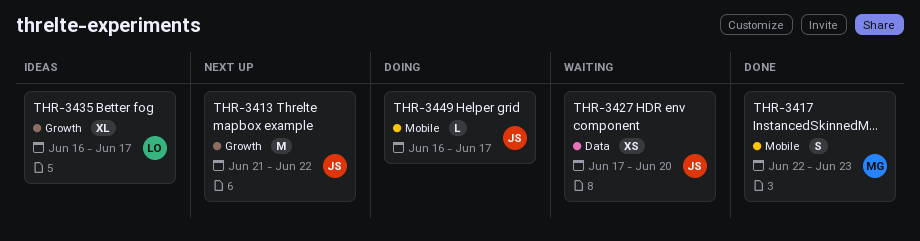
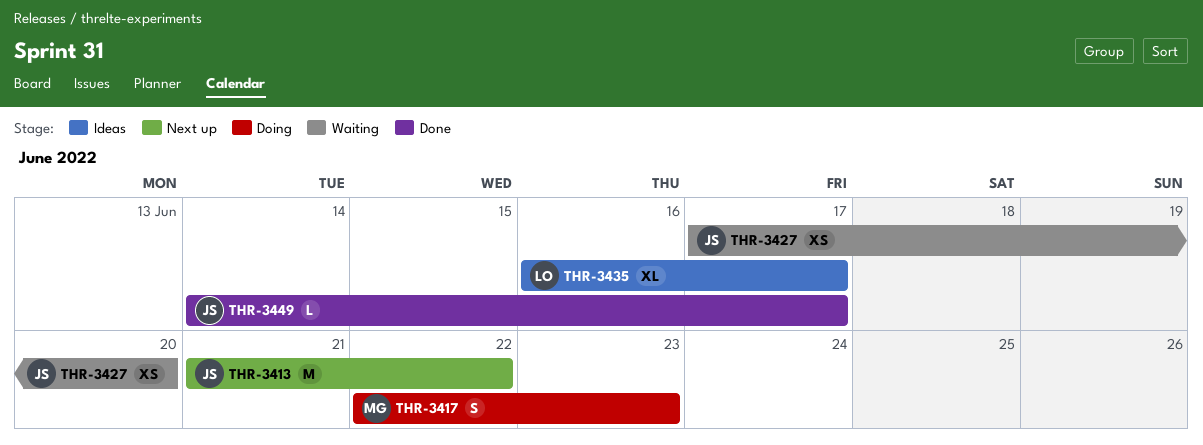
THR-3417, status: Done -> Doing
THR-3449, status: Doing -> Done
THR-3449, start: Jun 16 -> Jun 14

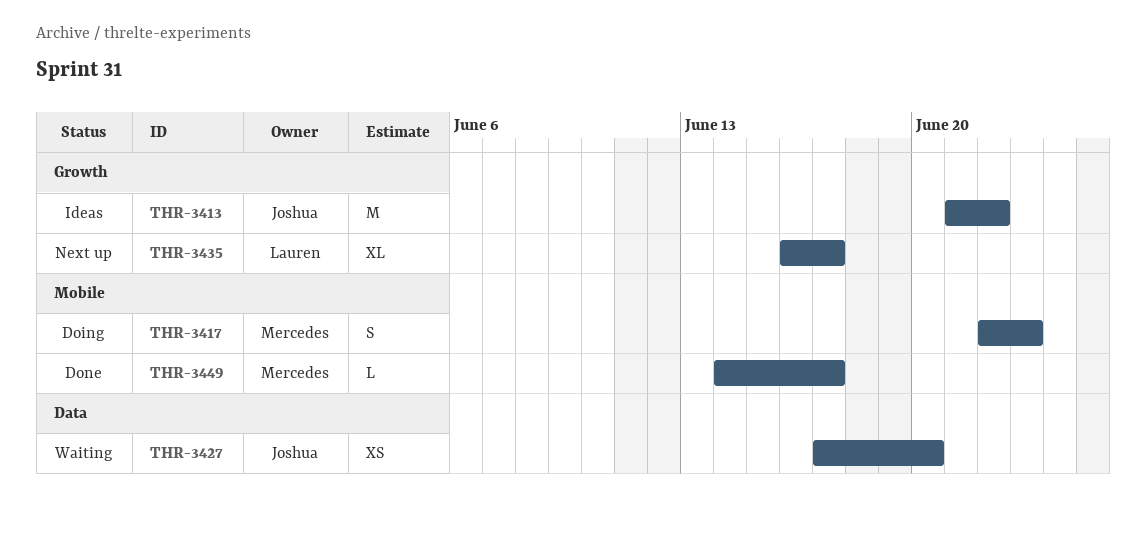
THR-3413, status: Next up -> Ideas
THR-3435, status: Ideas -> Next up
THR-3449, owner: Joshua -> Mercedes

